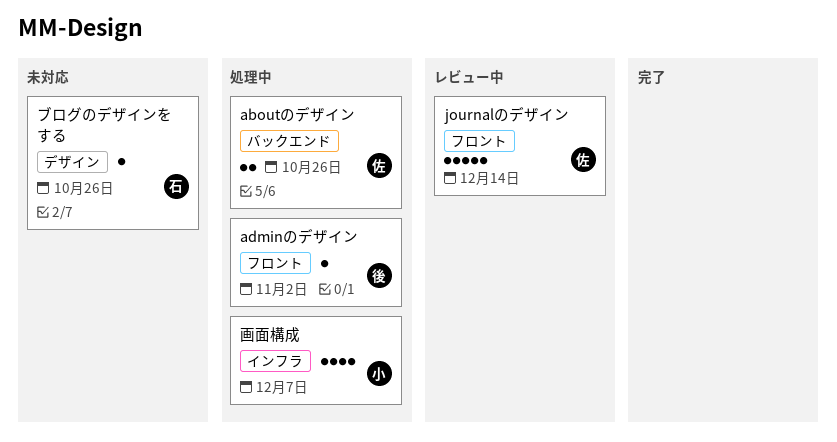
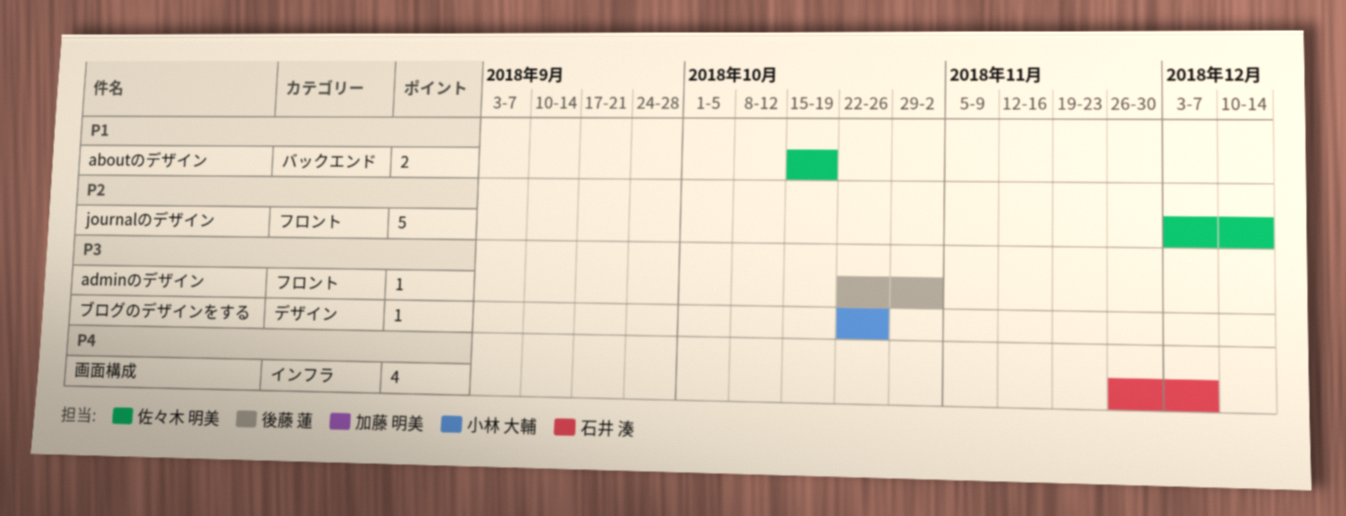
aboutのデザイン, due: Oct 26 -> Oct 19
ブログのデザインをする, owner: 石井 湊 -> 小林 大輔
画面構成, owner: 小林 大輔 -> 石井 湊

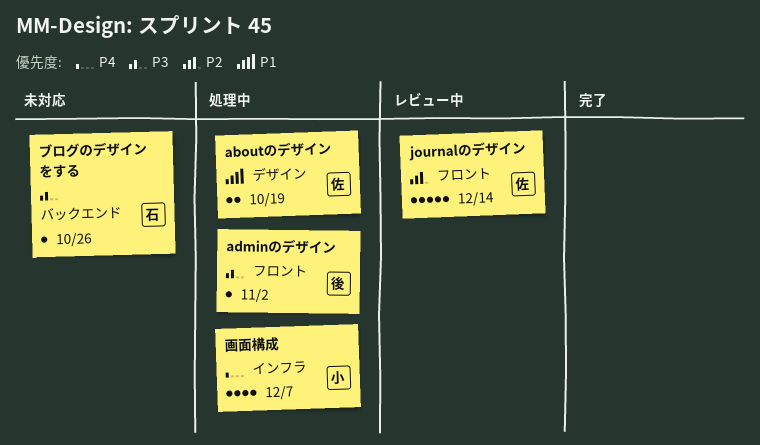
aboutのデザイン, label: バックエンド -> デザイン
ブログのデザインをする, owner: 小林 大輔 -> 石井 湊
ブログのデザインをする, label: デザイン -> バックエンド
画面構成, owner: 石井 湊 -> 小林 大輔

